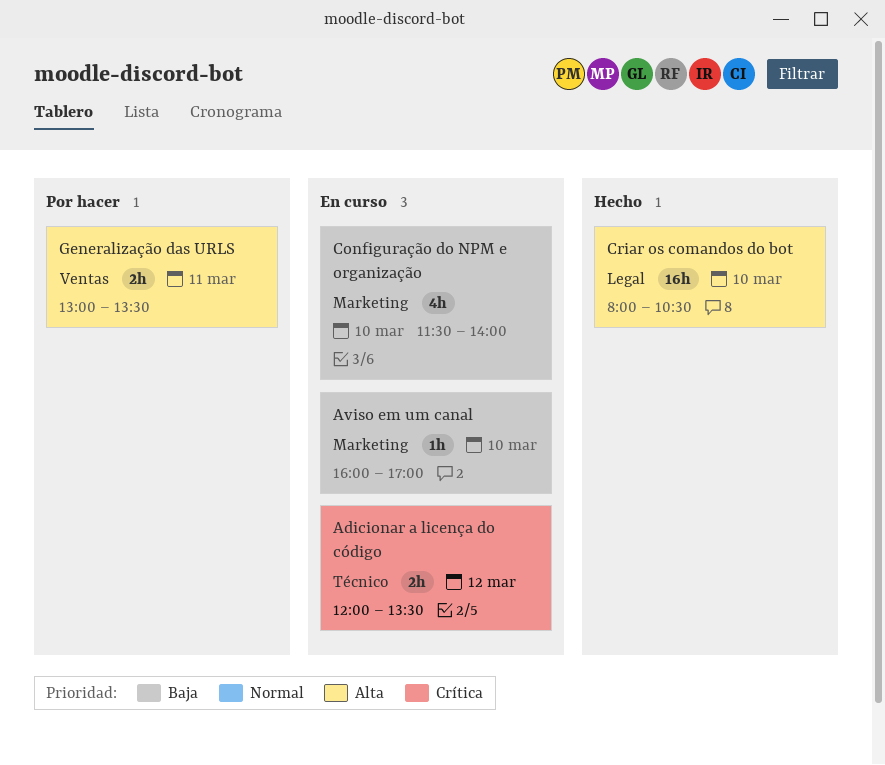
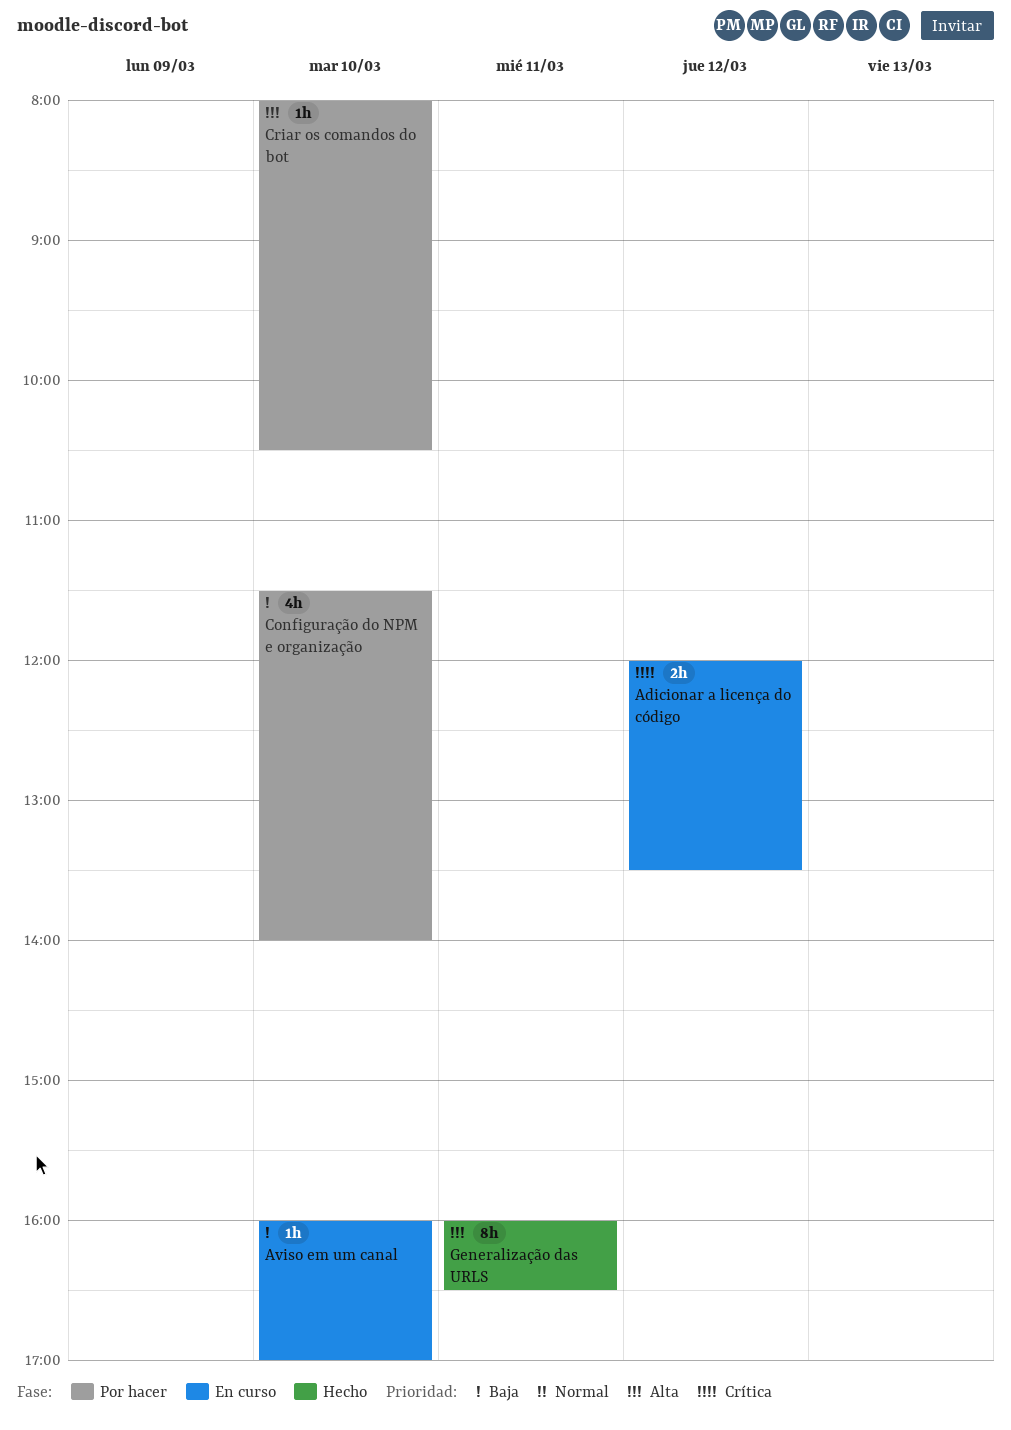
Configuração do NPM e organização, status: En curso -> Por hacer
Criar os comandos do bot, status: Hecho -> Por hacer
Criar os comandos do bot, estimate: 16h -> 1h
Generalização das URLS, status: Por hacer -> Hecho
Generalização das URLS, estimate: 2h -> 8h
Generalização das URLS, begins: 13:00 -> 16:00
Generalização das URLS, ends: 13:30 -> 16:30

